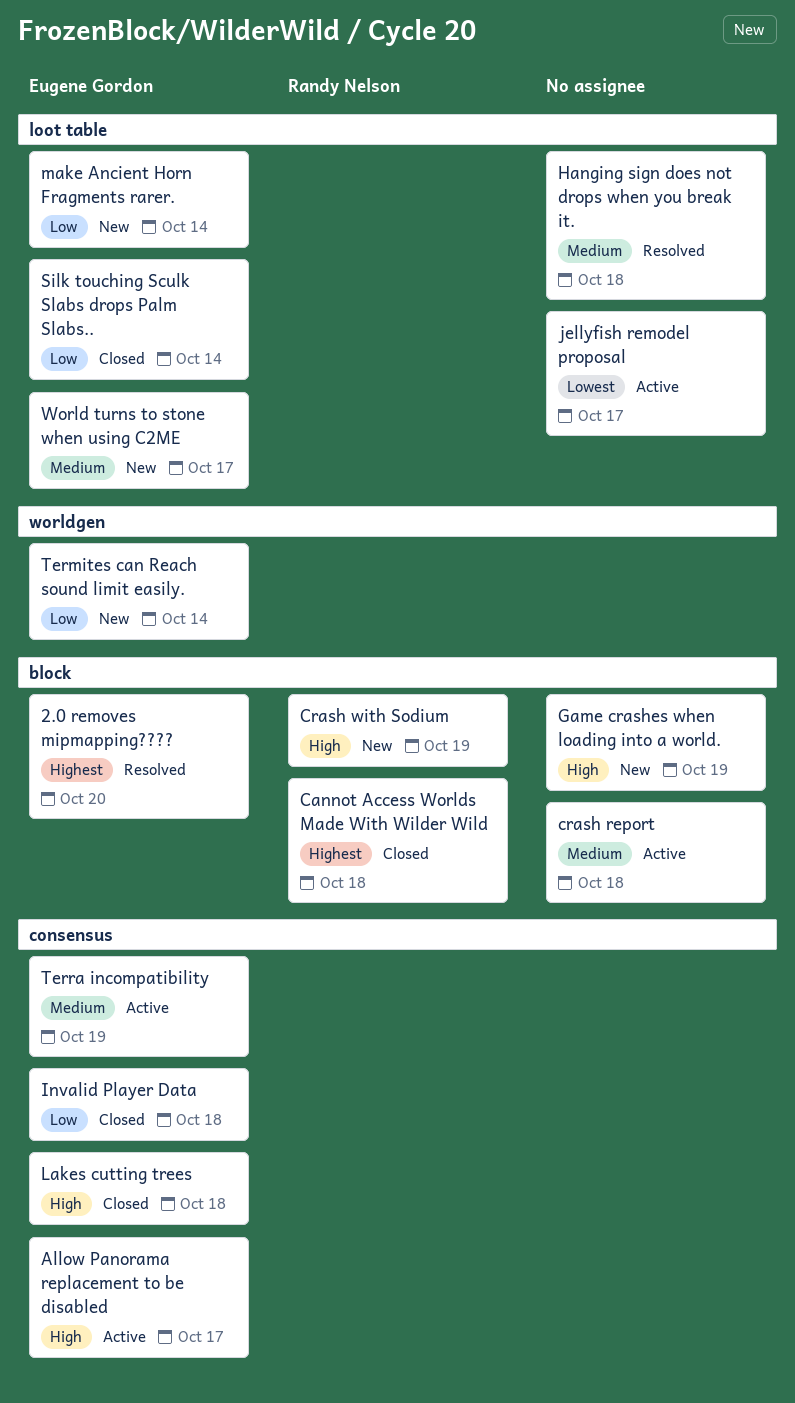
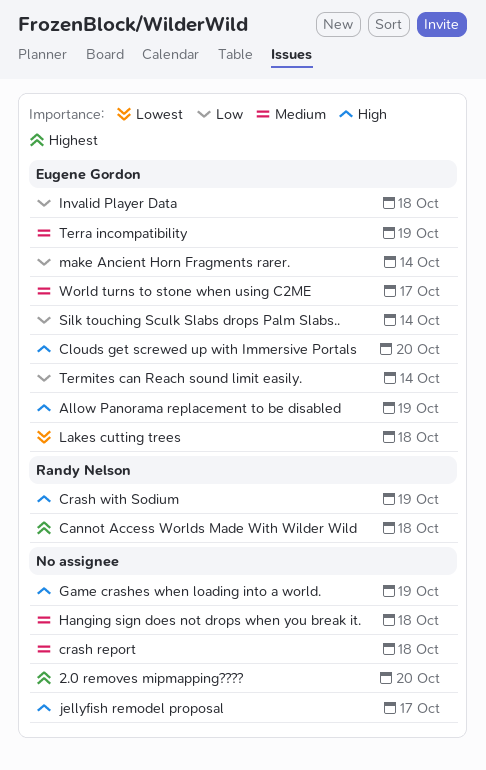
2.0 removes mipmapping????, owner: Eugene Gordon -> none
Allow Panorama replacement to be disabled, due: Oct 17 -> Oct 19
Clouds get screwed up with Immersive Portals: none -> present
jellyfish remodel proposal, priority: Lowest -> High
Lakes cutting trees, priority: High -> Lowest

